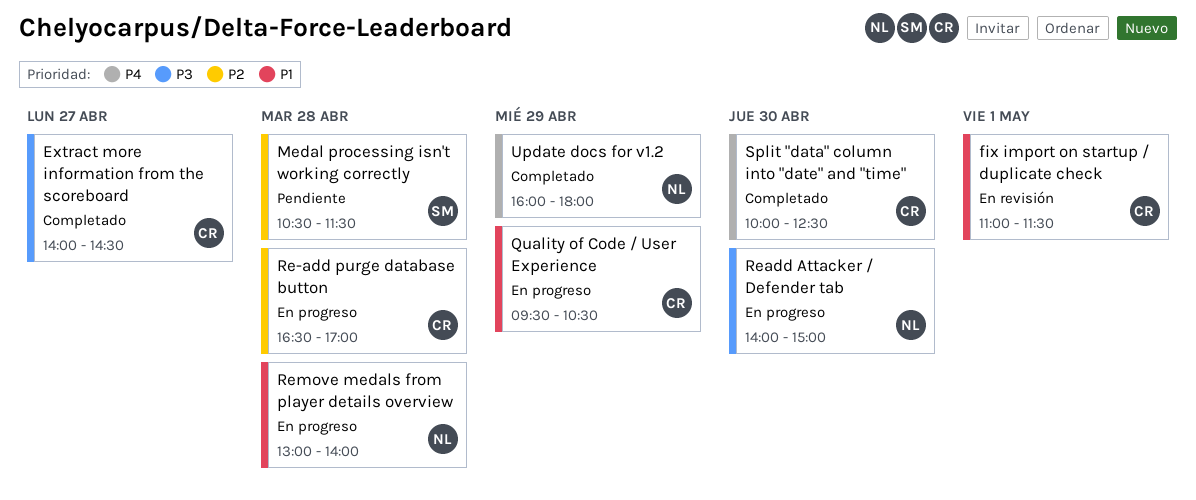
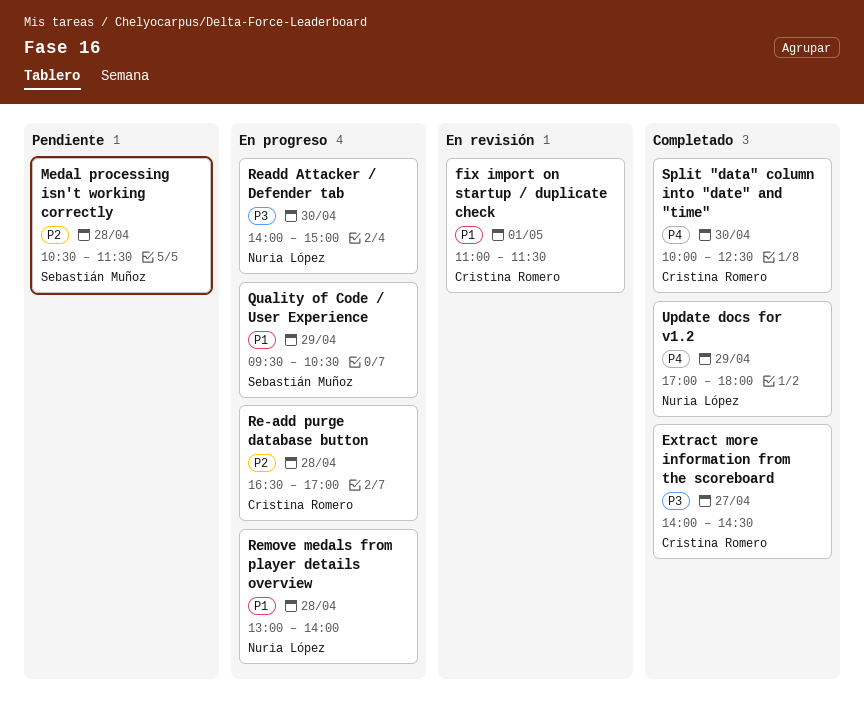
Quality of Code / User Experience, owner: Cristina Romero -> Sebastián Muñoz
Update docs for v1.2, begins: 16:00 -> 17:00

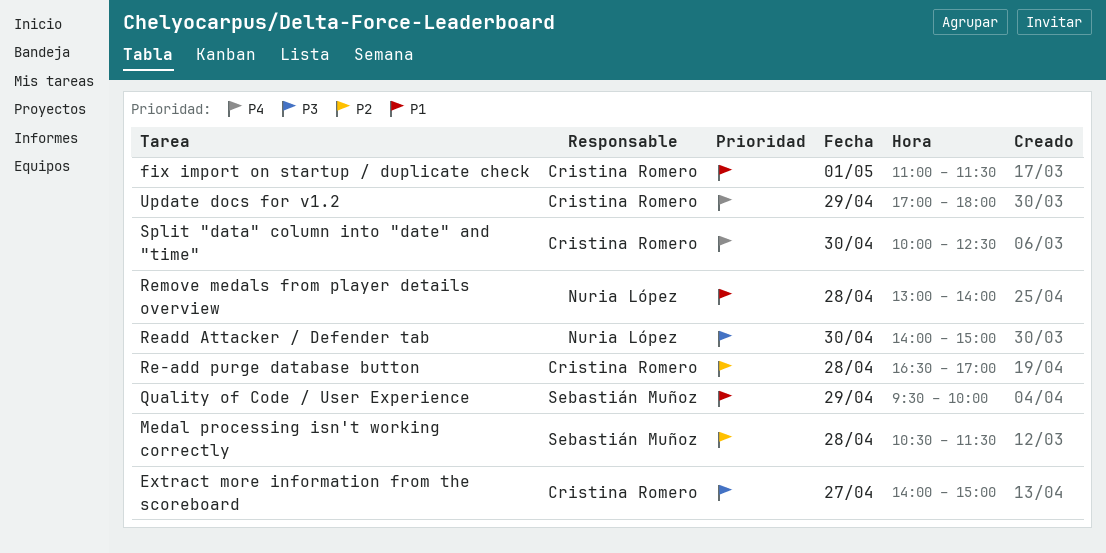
Extract more information from the scoreboard, ends: 14:30 -> 15:00
Quality of Code / User Experience, ends: 10:30 -> 10:00
Update docs for v1.2, owner: Nuria López -> Cristina Romero

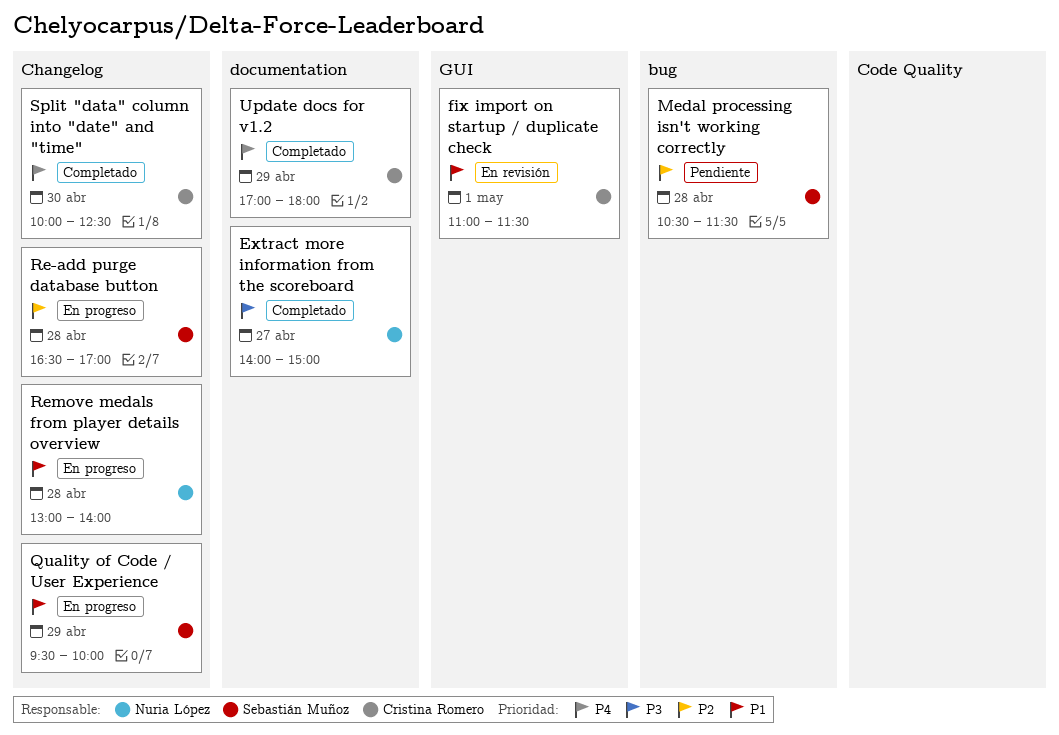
Extract more information from the scoreboard, owner: Cristina Romero -> Nuria López
Re-add purge database button, owner: Cristina Romero -> Sebastián Muñoz
Readd Attacker / Defender tab: present -> none

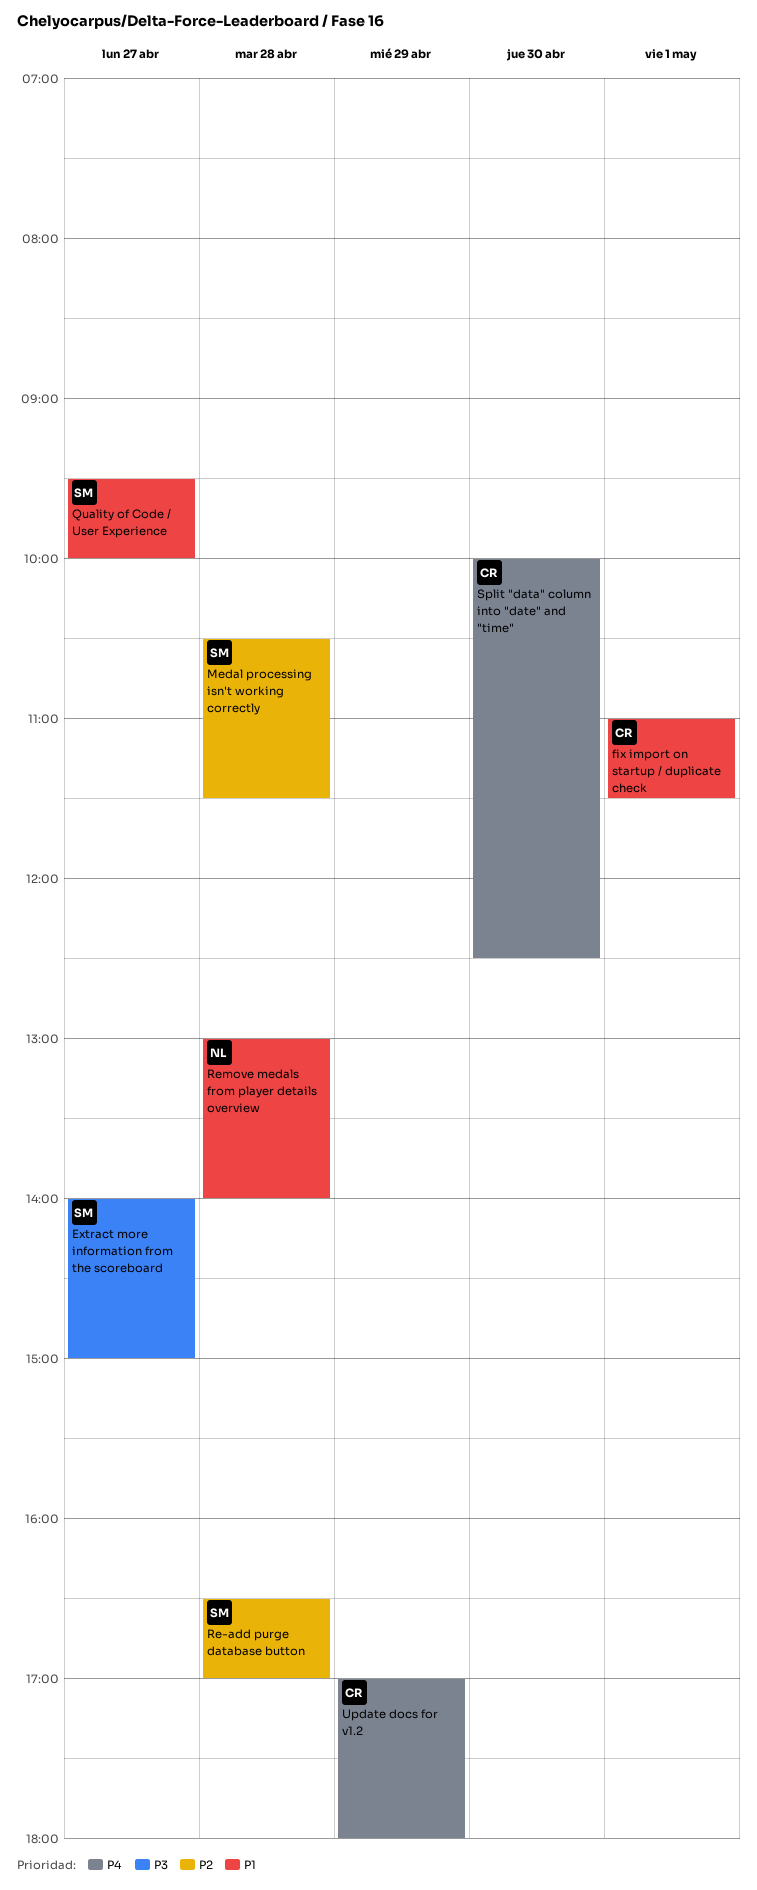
Extract more information from the scoreboard, owner: Nuria López -> Sebastián Muñoz
Quality of Code / User Experience, day: Apr 29 -> Apr 27

